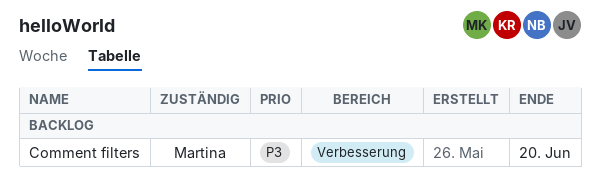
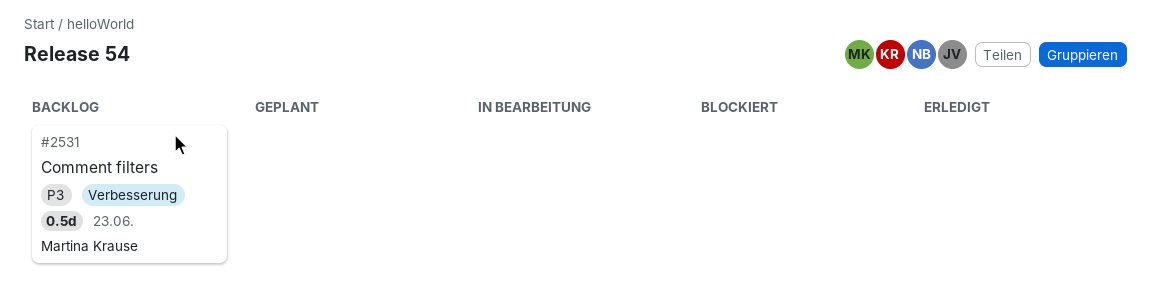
Comment filters, due: Jun 20 -> Jun 23

